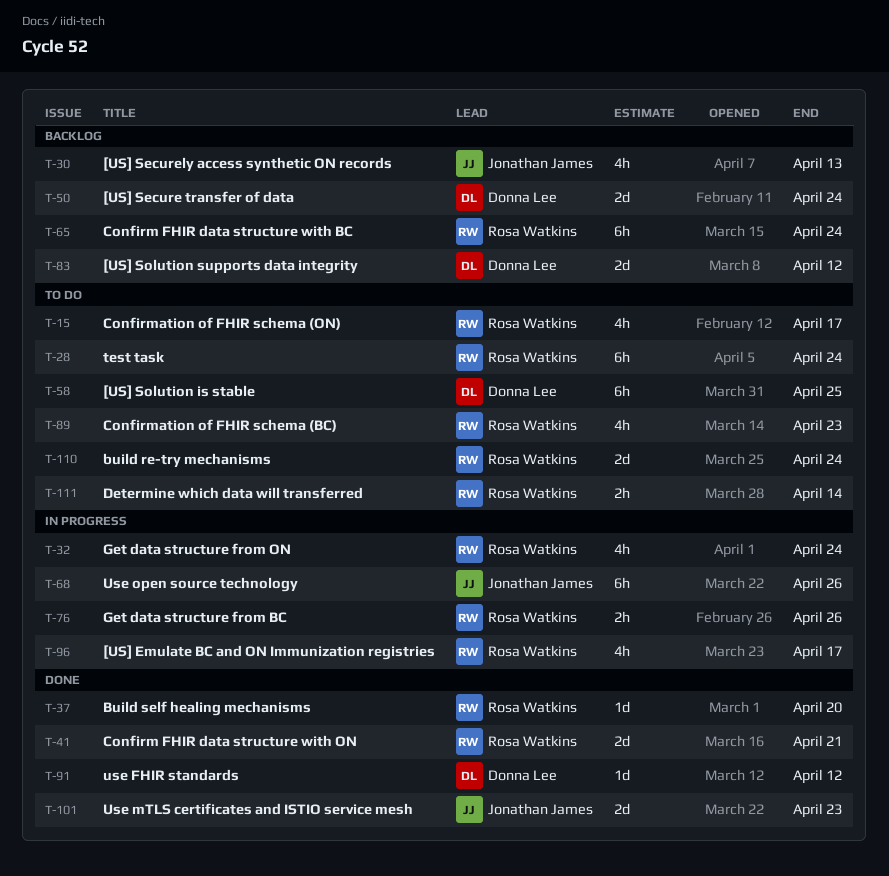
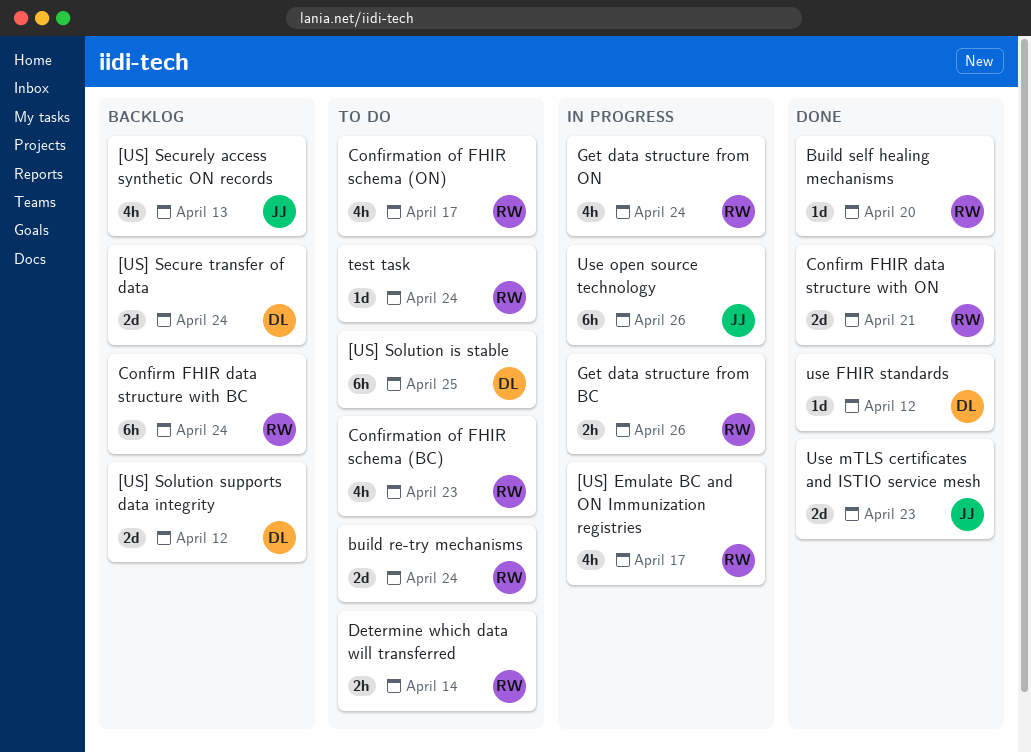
test task, estimate: 6h -> 1d

